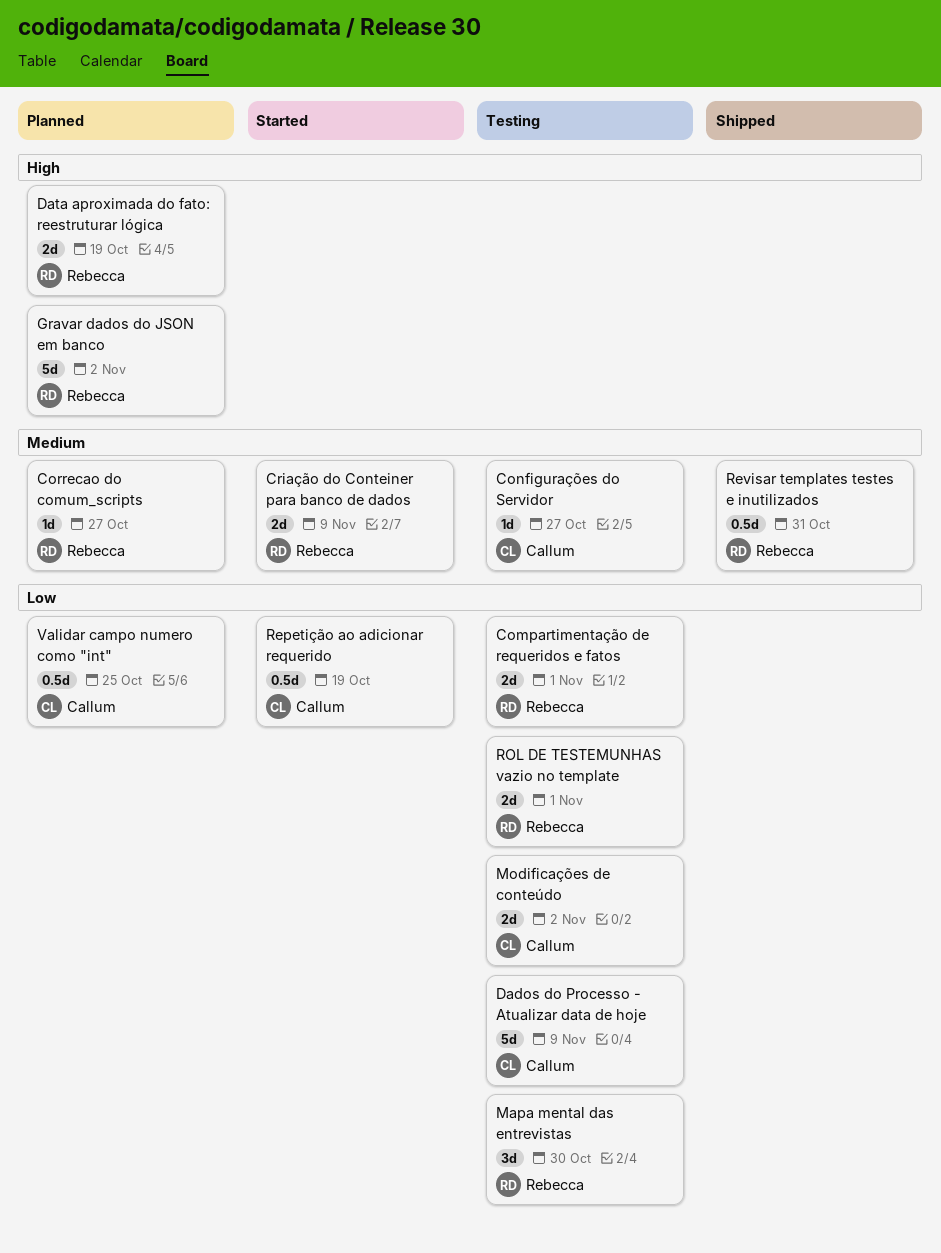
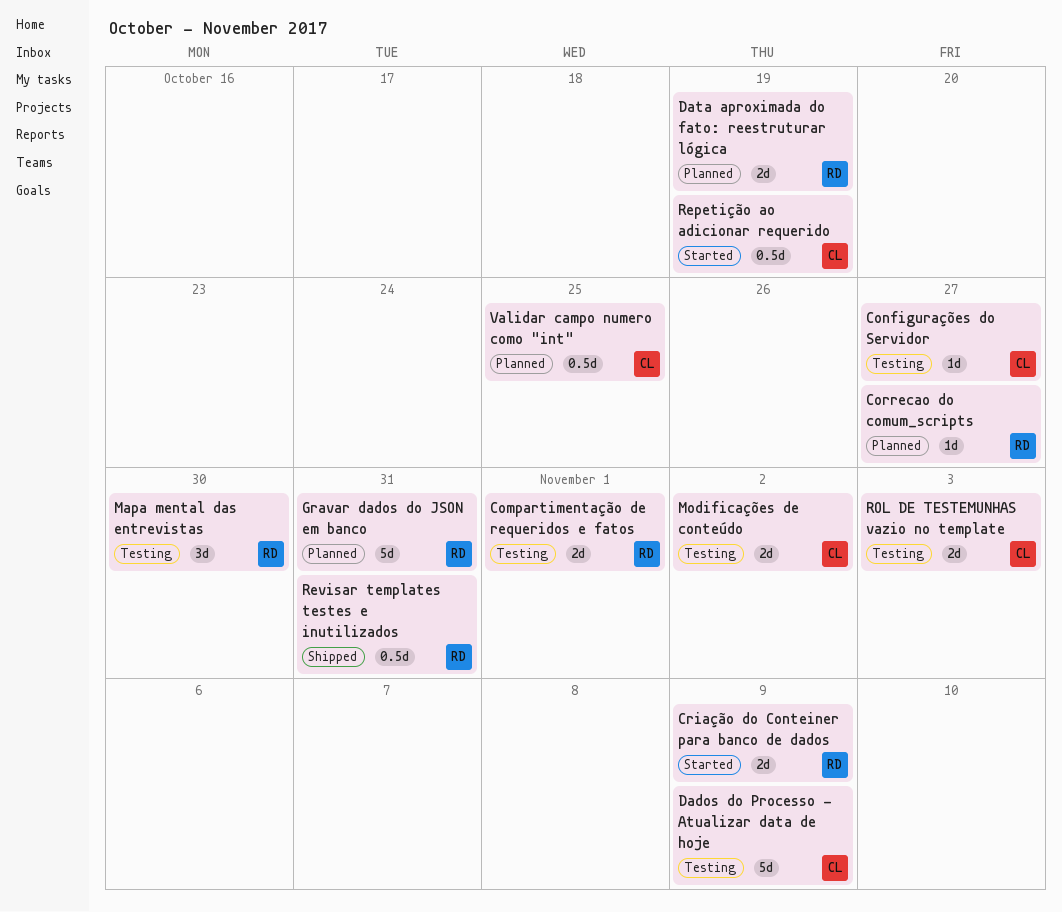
Gravar dados do JSON em banco, due: Nov 2 -> Oct 31
ROL DE TESTEMUNHAS vazio no template, owner: Rebecca -> Callum
ROL DE TESTEMUNHAS vazio no template, due: Nov 1 -> Nov 3

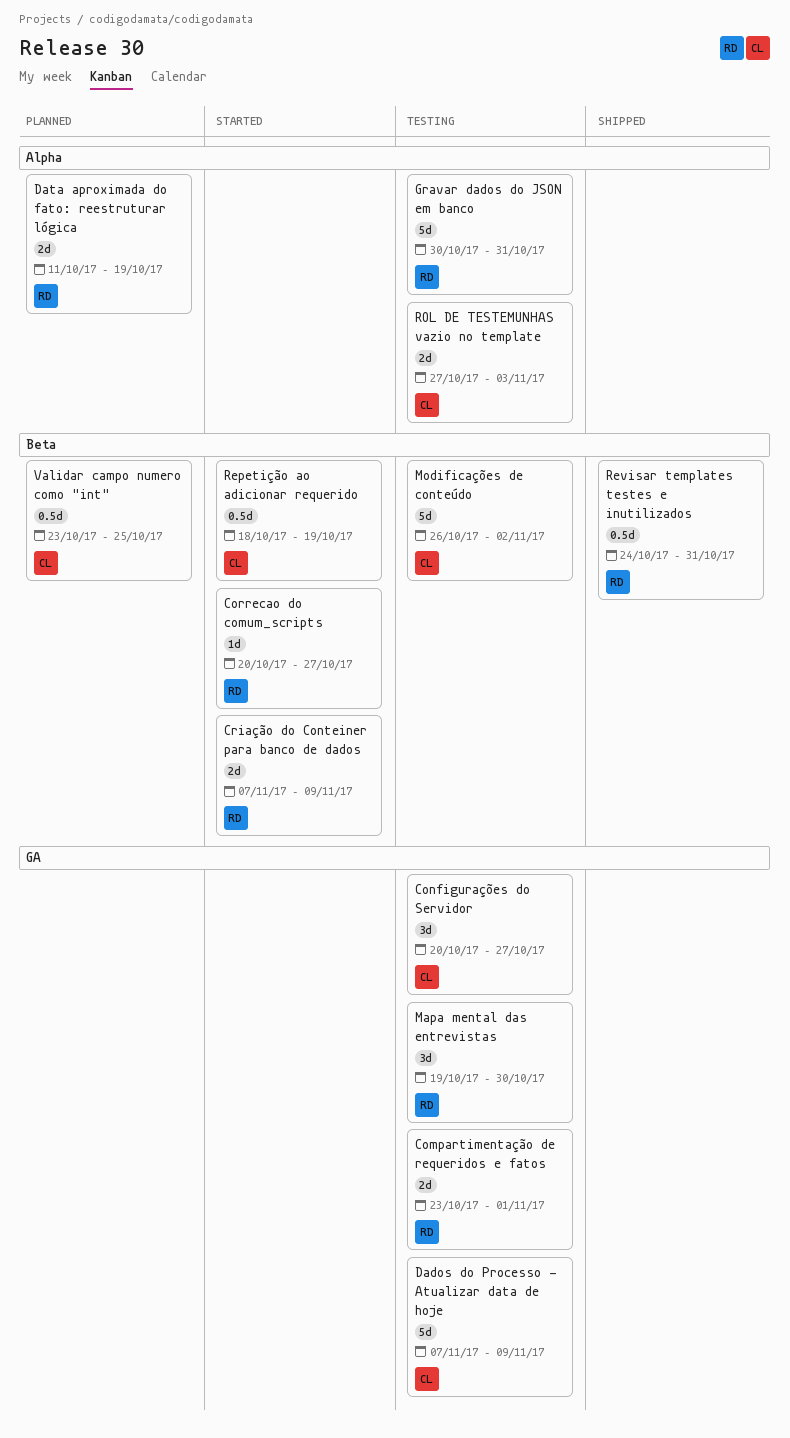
Configurações do Servidor, estimate: 1d -> 3d
Correcao do comum_scripts, status: Planned -> Started
Gravar dados do JSON em banco, status: Planned -> Testing
Modificações de conteúdo, estimate: 2d -> 5d

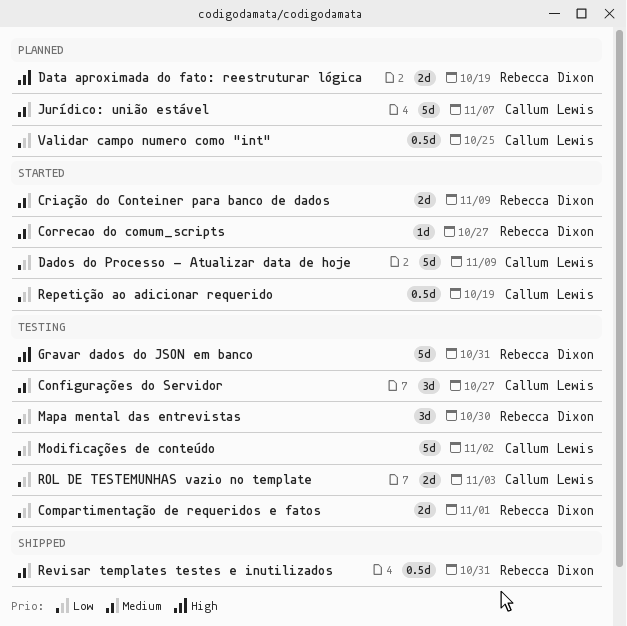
Dados do Processo - Atualizar data de hoje, status: Testing -> Started
Jurídico: união estável: none -> present

